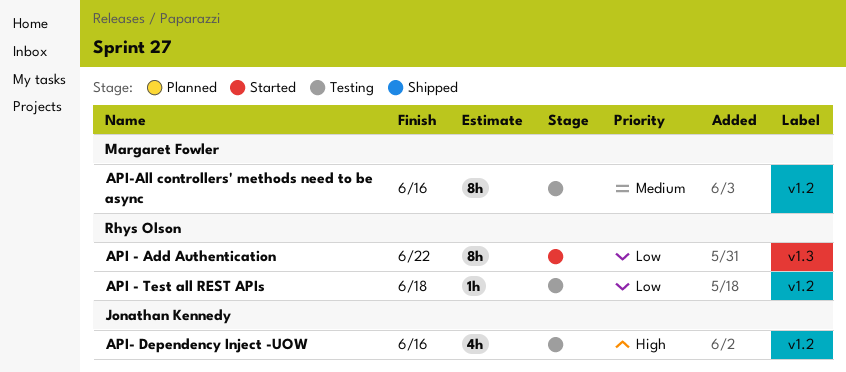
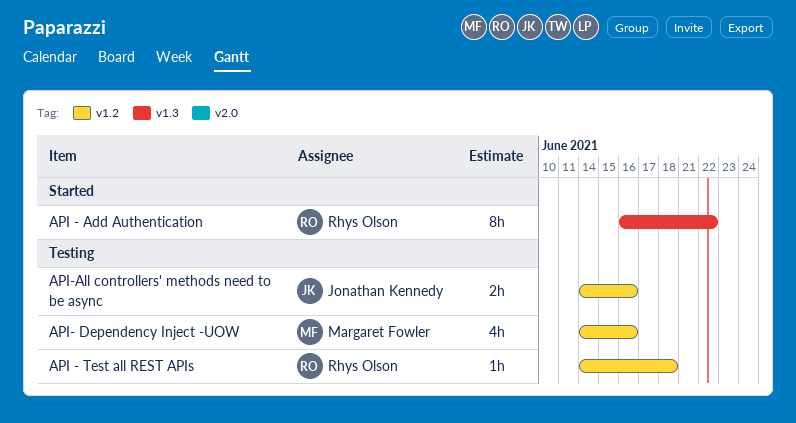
API- Dependency Inject -UOW, owner: Jonathan Kennedy -> Margaret Fowler
API-All controllers' methods need to be async, owner: Margaret Fowler -> Jonathan Kennedy
API-All controllers' methods need to be async, estimate: 8h -> 2h

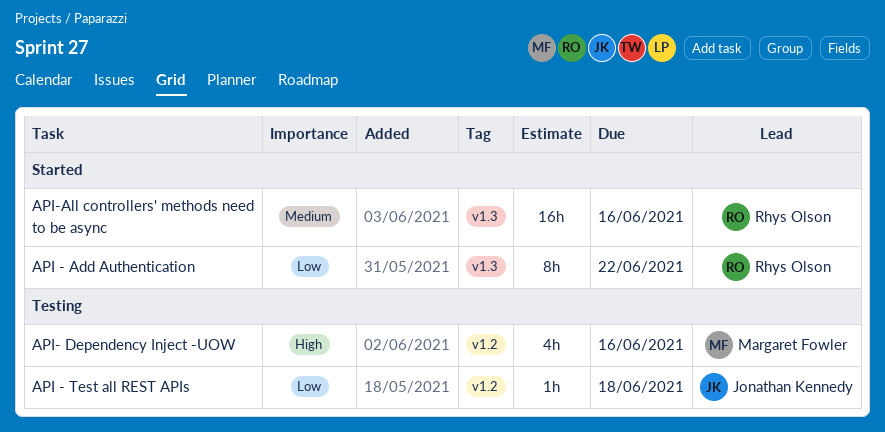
API - Test all REST APIs, owner: Rhys Olson -> Jonathan Kennedy
API-All controllers' methods need to be async, status: Testing -> Started
API-All controllers' methods need to be async, owner: Jonathan Kennedy -> Rhys Olson
API-All controllers' methods need to be async, label: v1.2 -> v1.3
API-All controllers' methods need to be async, estimate: 2h -> 16h

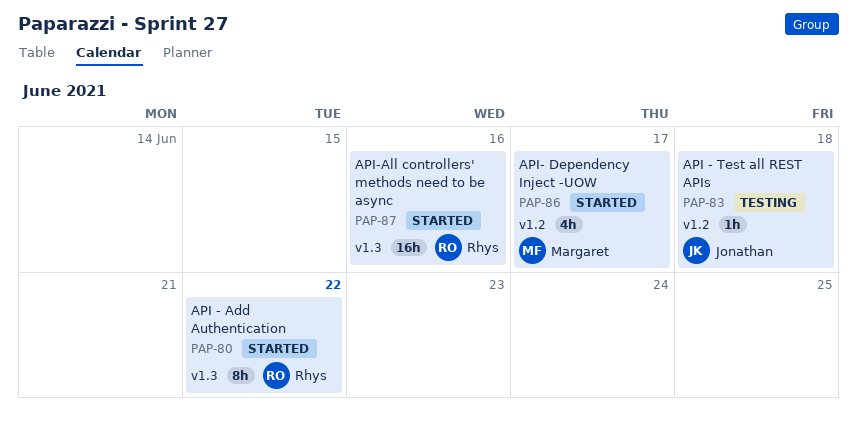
API- Dependency Inject -UOW, status: Testing -> Started
API- Dependency Inject -UOW, due: Jun 16 -> Jun 17

